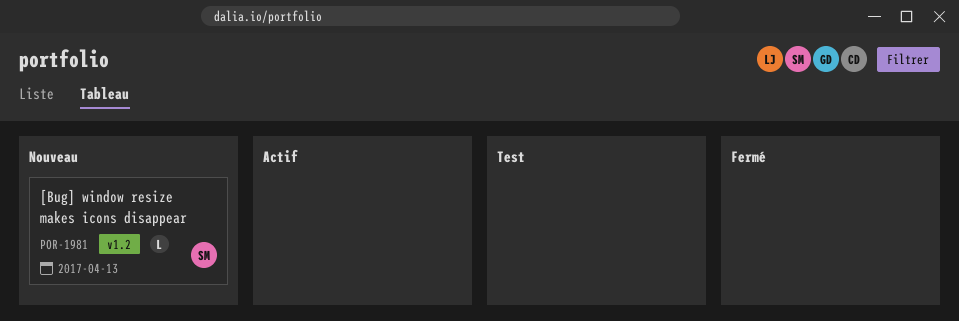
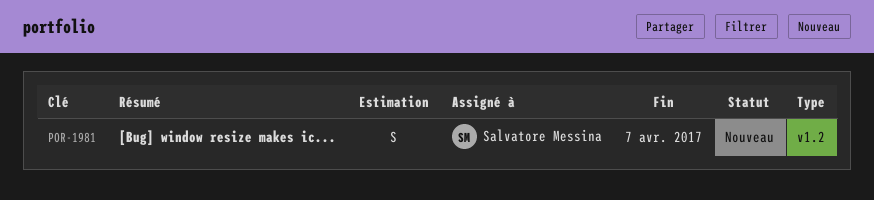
POR-1981, estimate: L -> S
POR-1981, due: Apr 13 -> Apr 7

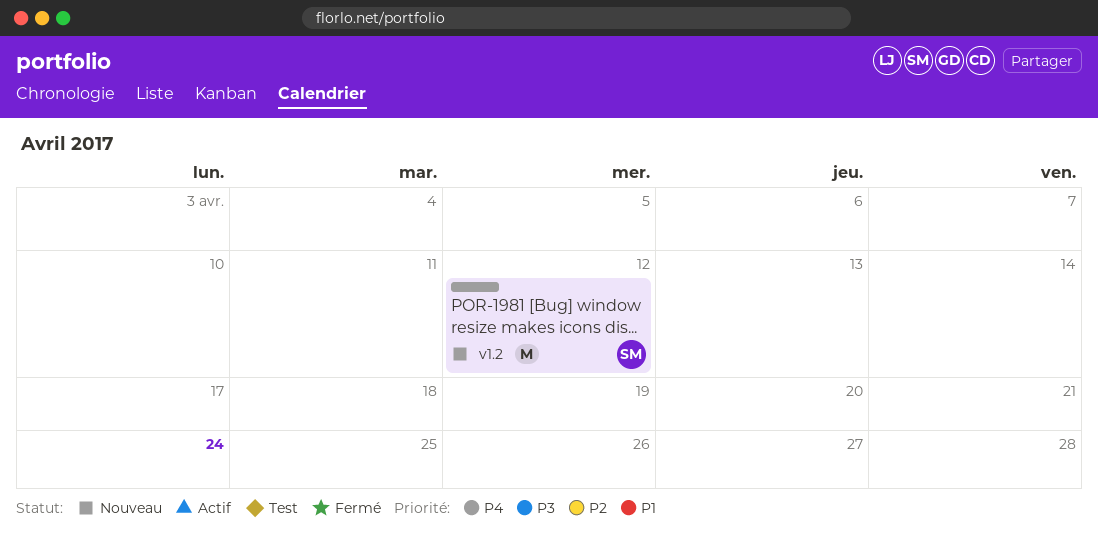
POR-1981, estimate: S -> M
POR-1981, due: Apr 7 -> Apr 12

